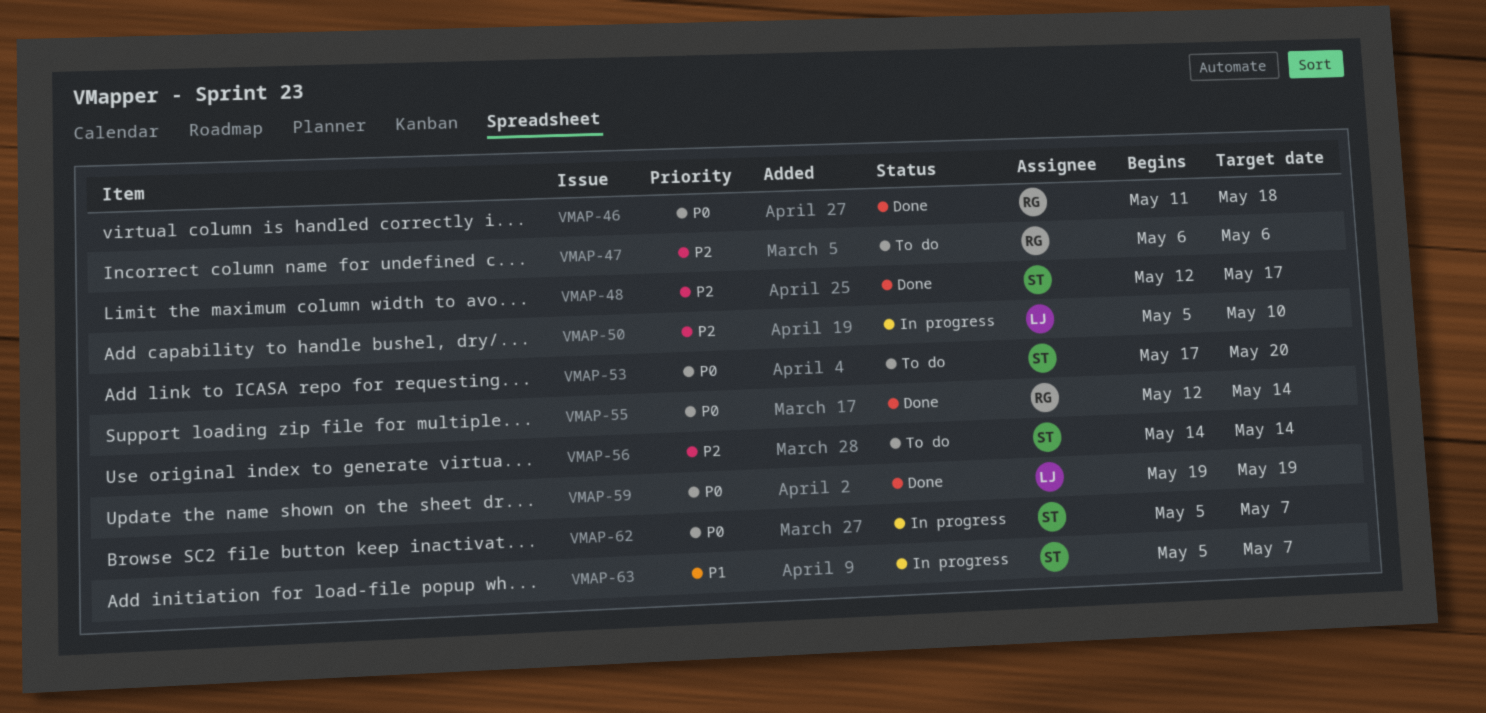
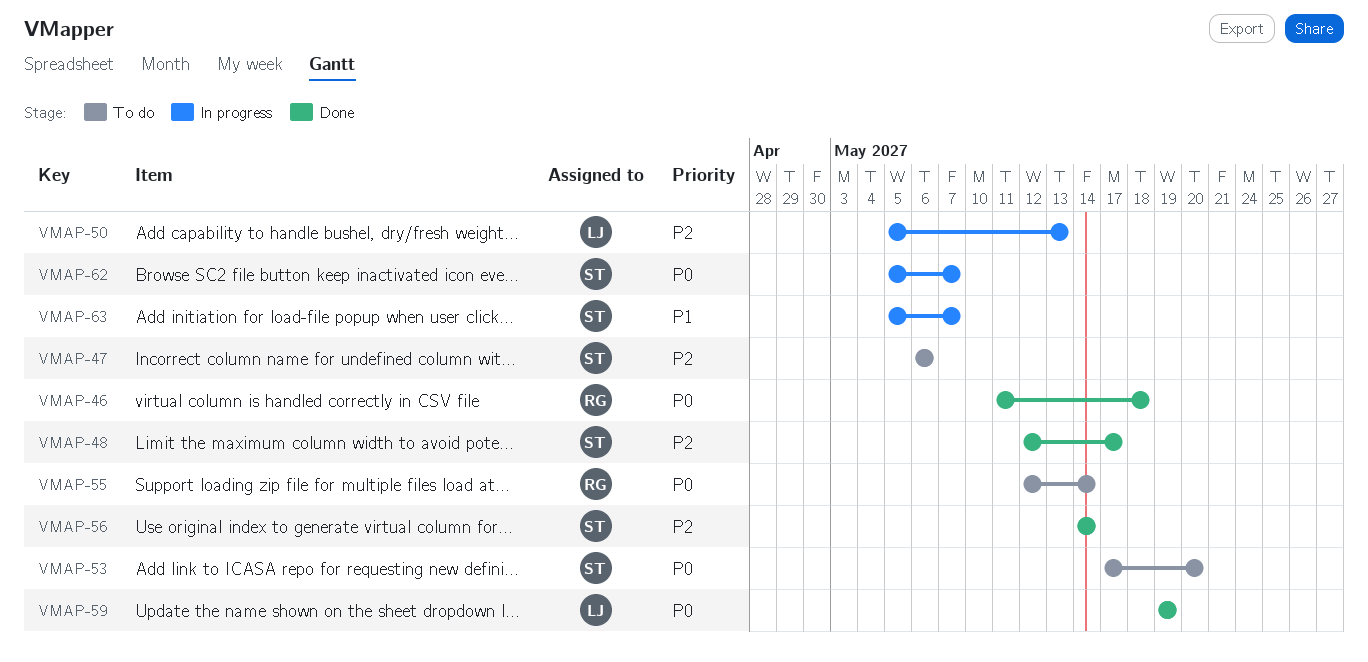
VMAP-47, owner: RG -> ST
VMAP-50, due: May 10 -> May 13
VMAP-55, status: Done -> To do
VMAP-56, status: To do -> Done

